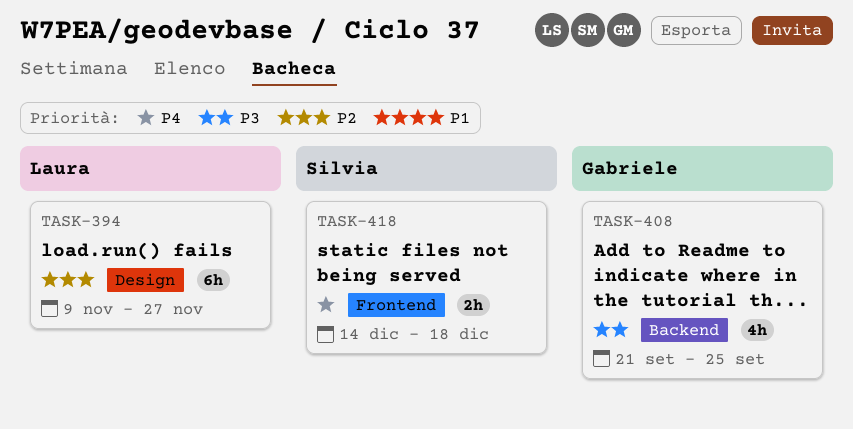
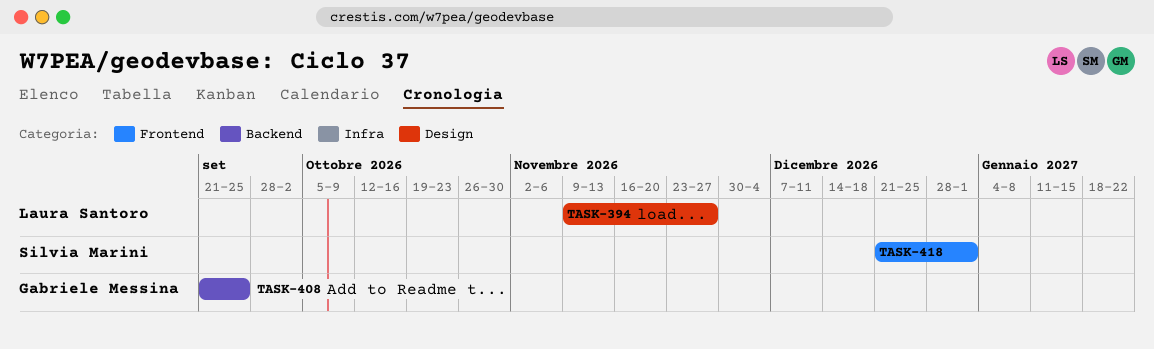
TASK-418, start: Dec 14 -> Dec 21
TASK-418, due: Dec 18 -> Jan 1

